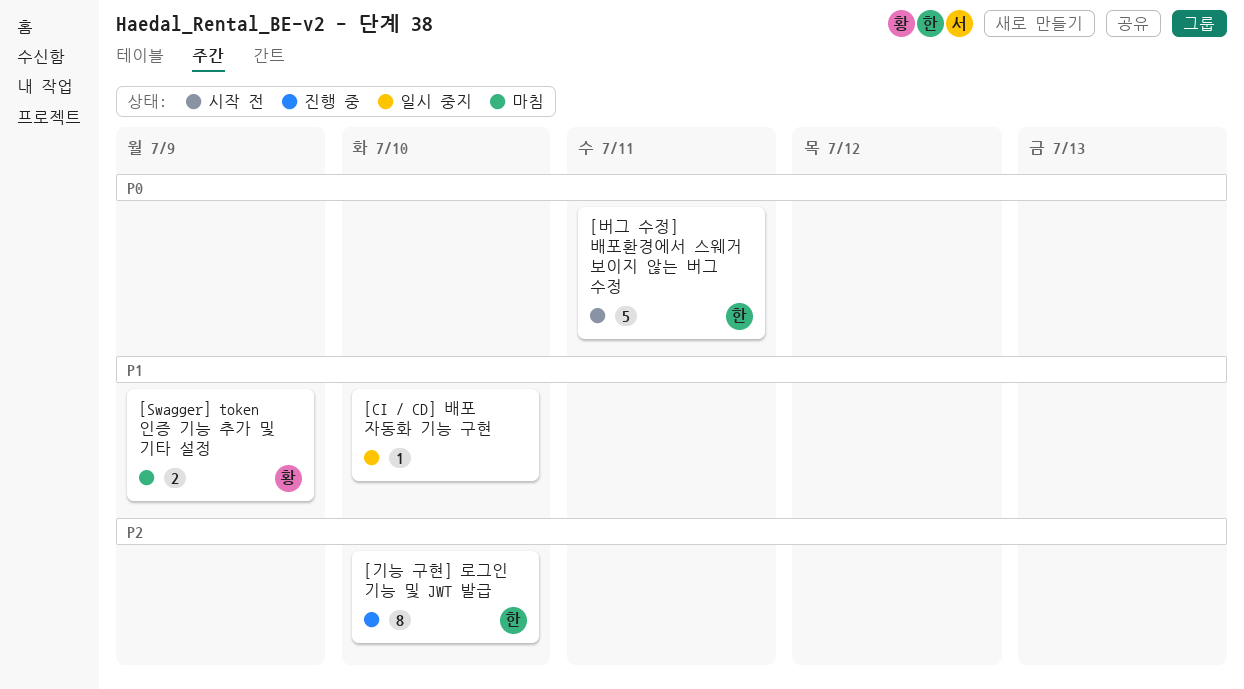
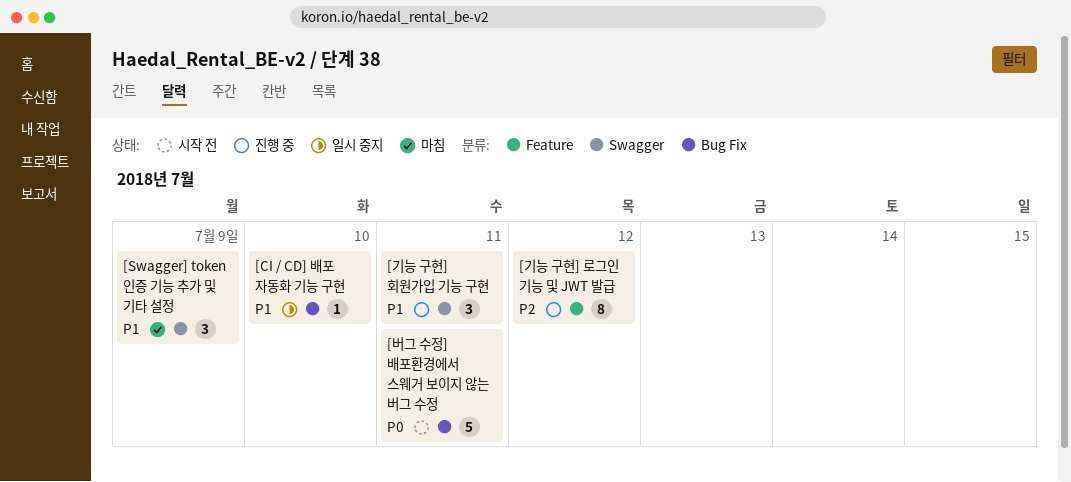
[Swagger] token 인증 기능 추가 및 기타 설정, estimate: 2 -> 3
[기능 구현] 로그인 기능 및 JWT 발급, due: Jul 10 -> Jul 12
[기능 구현] 회원가입 기능 구현: none -> present

